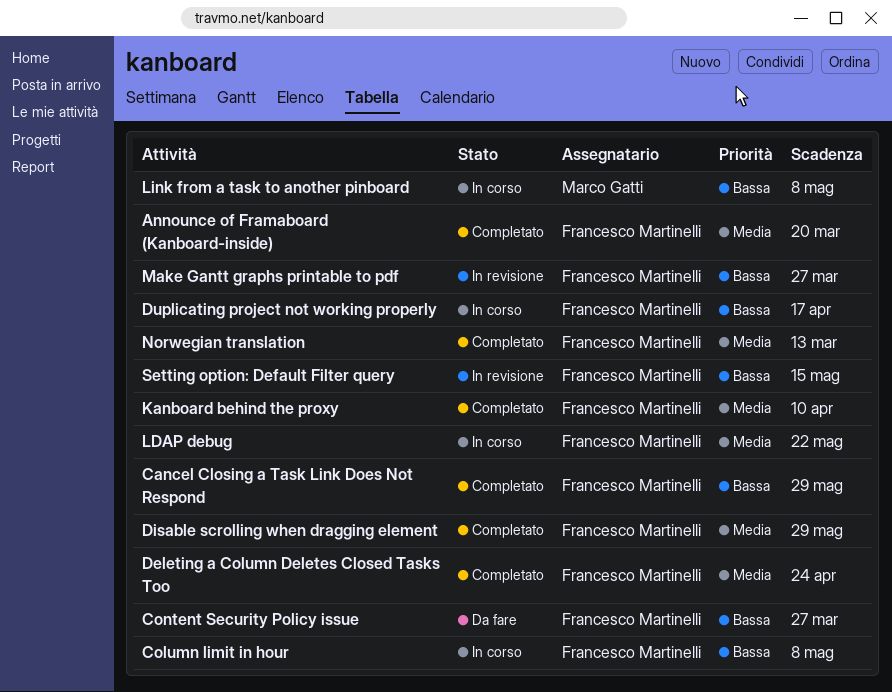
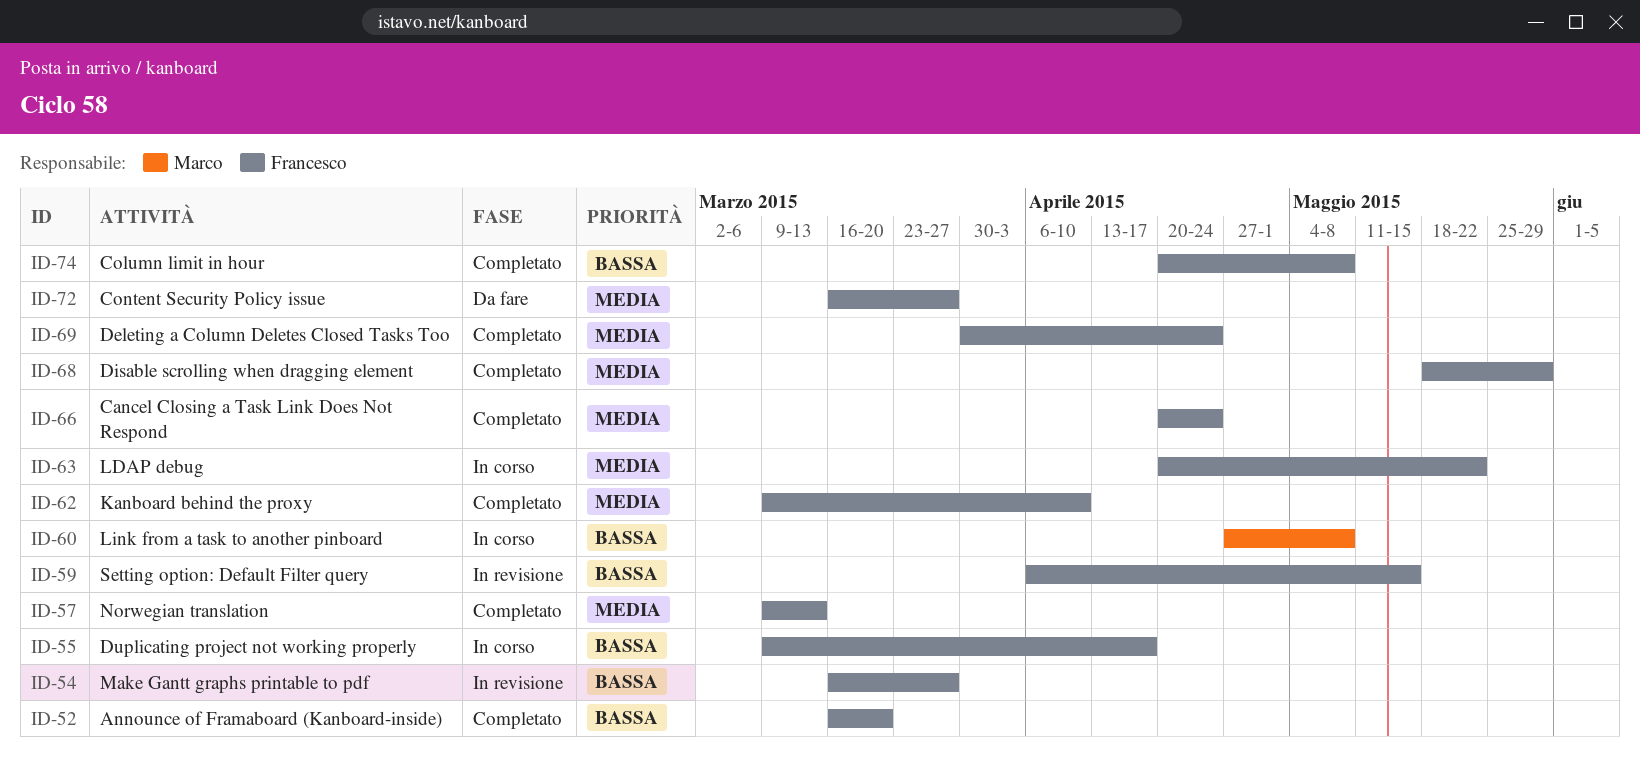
Announce of Framaboard (Kanboard-inside), priority: Media -> Bassa
Cancel Closing a Task Link Does Not Respond, priority: Bassa -> Media
Cancel Closing a Task Link Does Not Respond, due: May 29 -> Apr 24
Column limit in hour, status: In corso -> Completato
Content Security Policy issue, priority: Bassa -> Media

